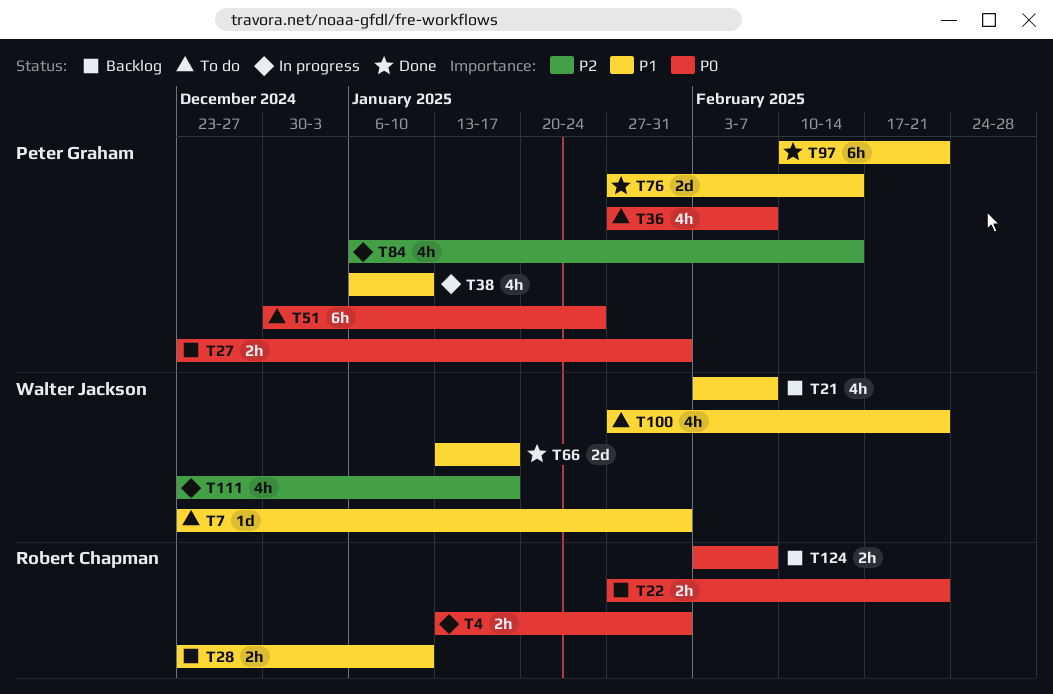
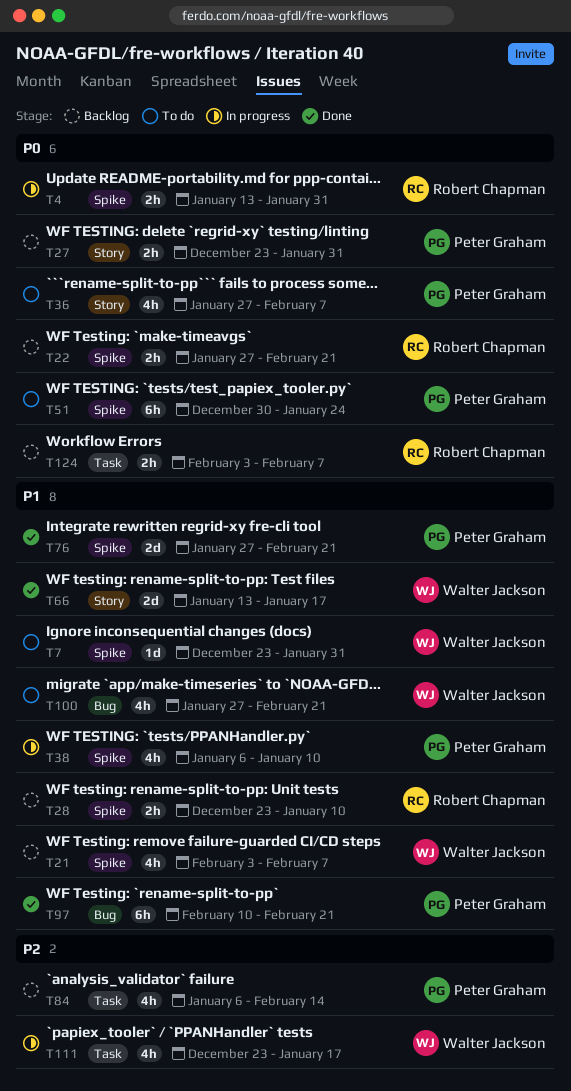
T76, due: Feb 14 -> Feb 21
T84, status: In progress -> Backlog

